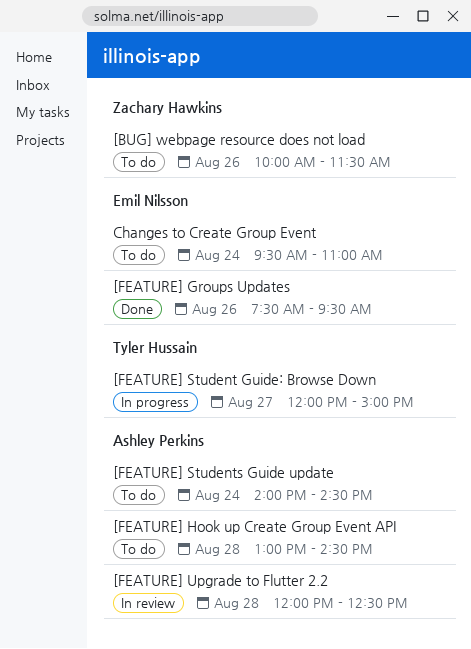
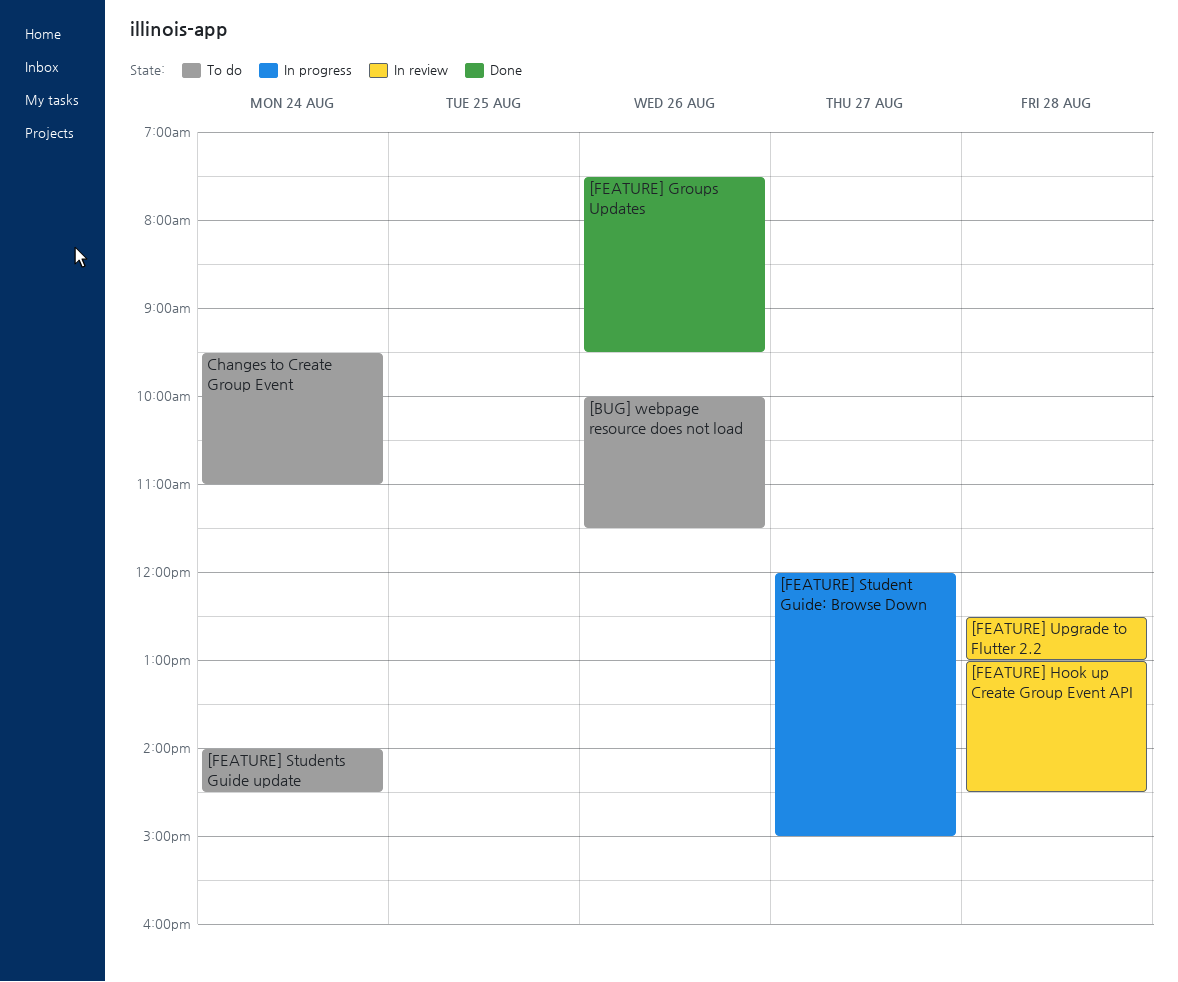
[FEATURE] Hook up Create Group Event API, status: To do -> In review
[FEATURE] Upgrade to Flutter 2.2, begins: 12:00 -> 12:30
[FEATURE] Upgrade to Flutter 2.2, ends: 12:30 -> 13:00

